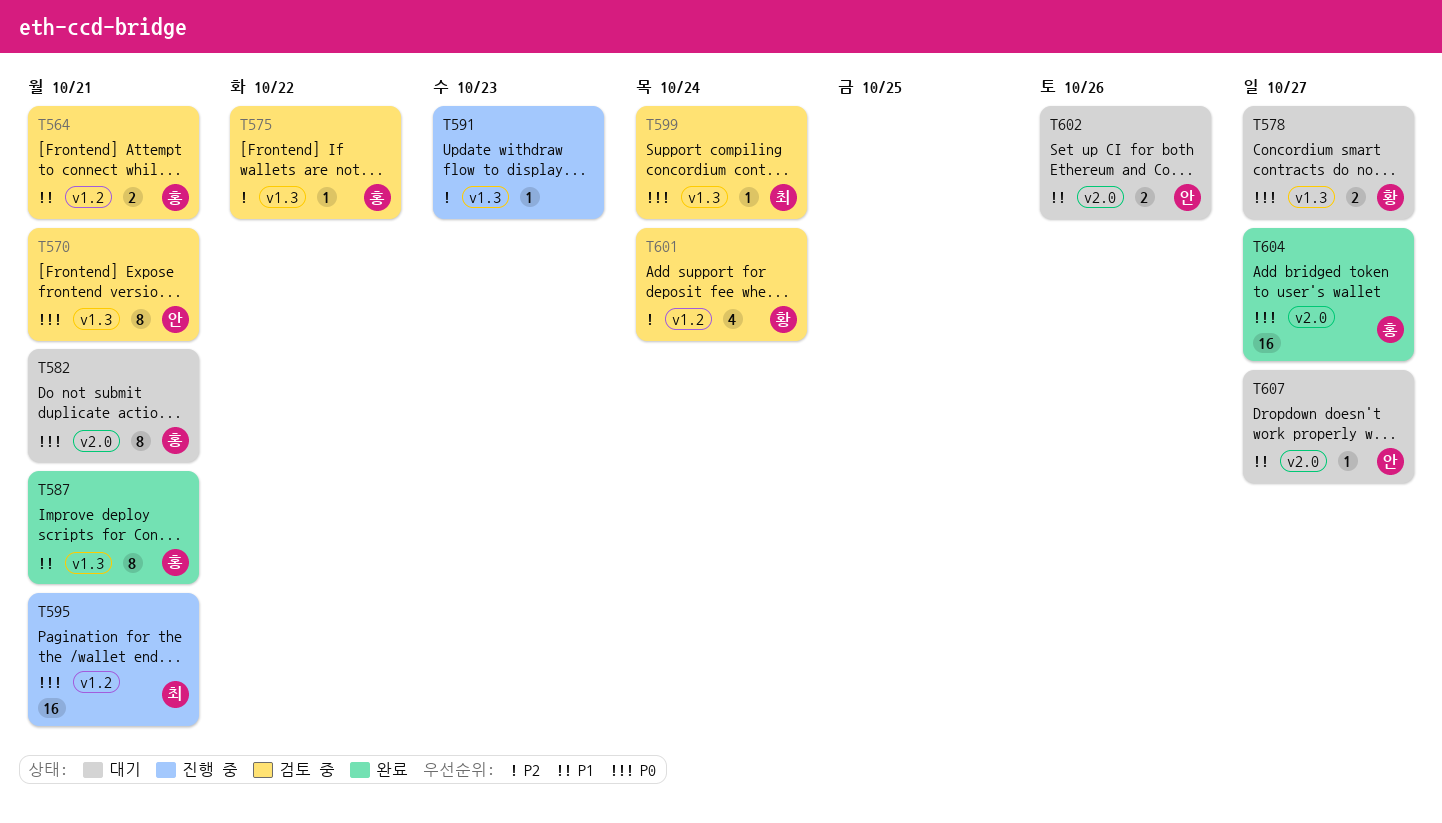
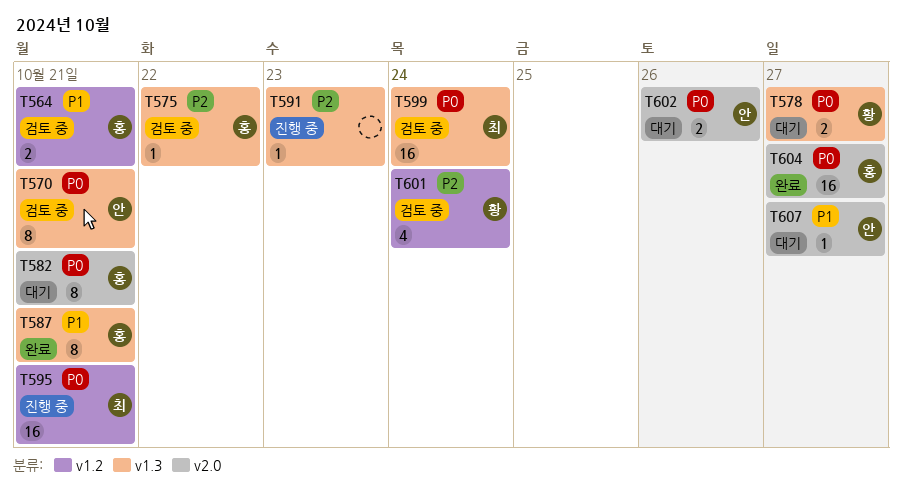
T599, estimate: 1 -> 16
T602, priority: P1 -> P0

